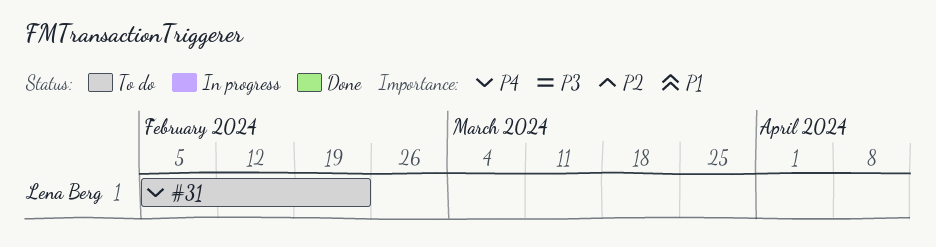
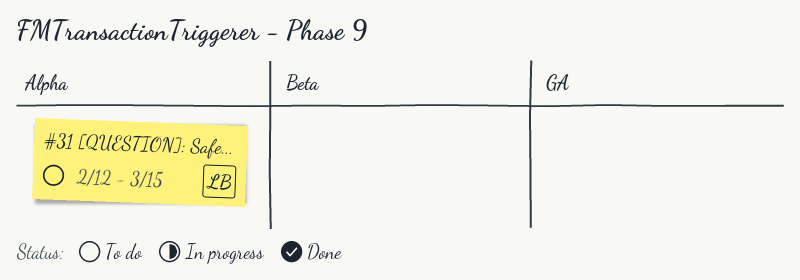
#31, start: Feb 5 -> Feb 12
#31, due: Feb 23 -> Mar 15

